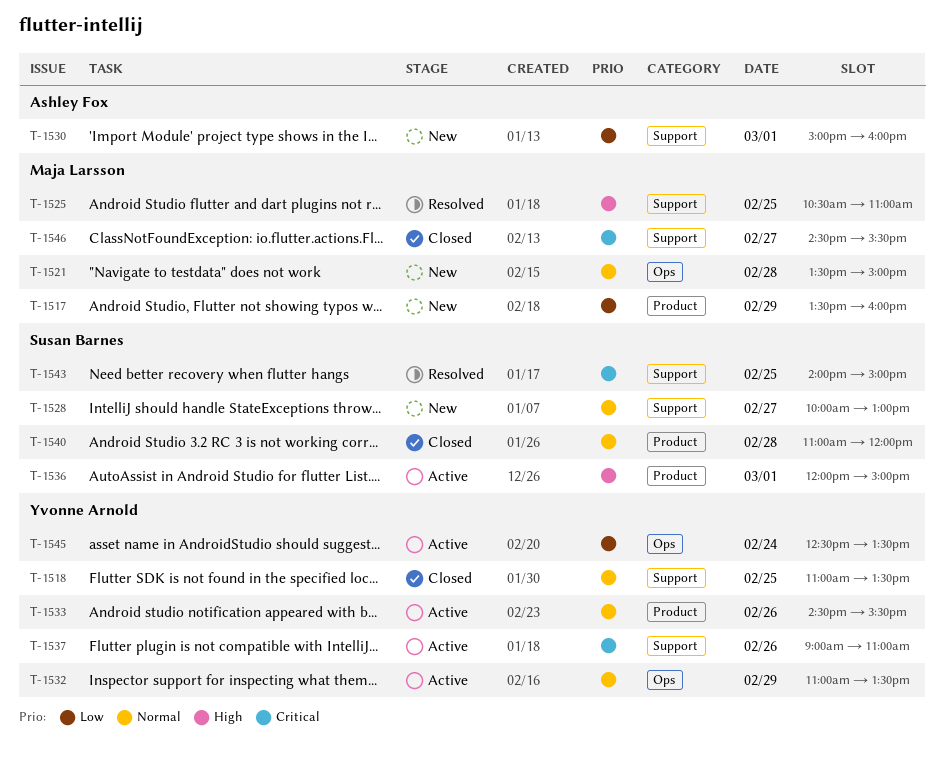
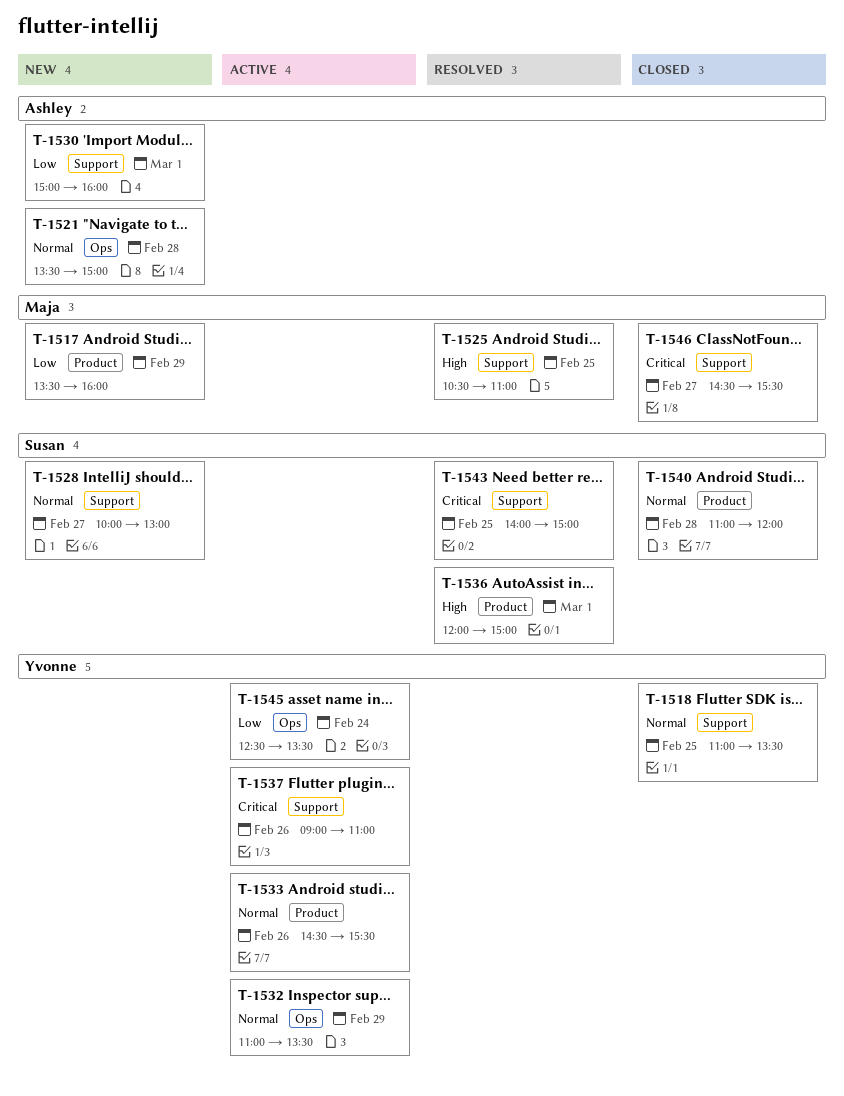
T-1521, owner: Maja Larsson -> Ashley Fox
T-1536, status: Active -> Resolved

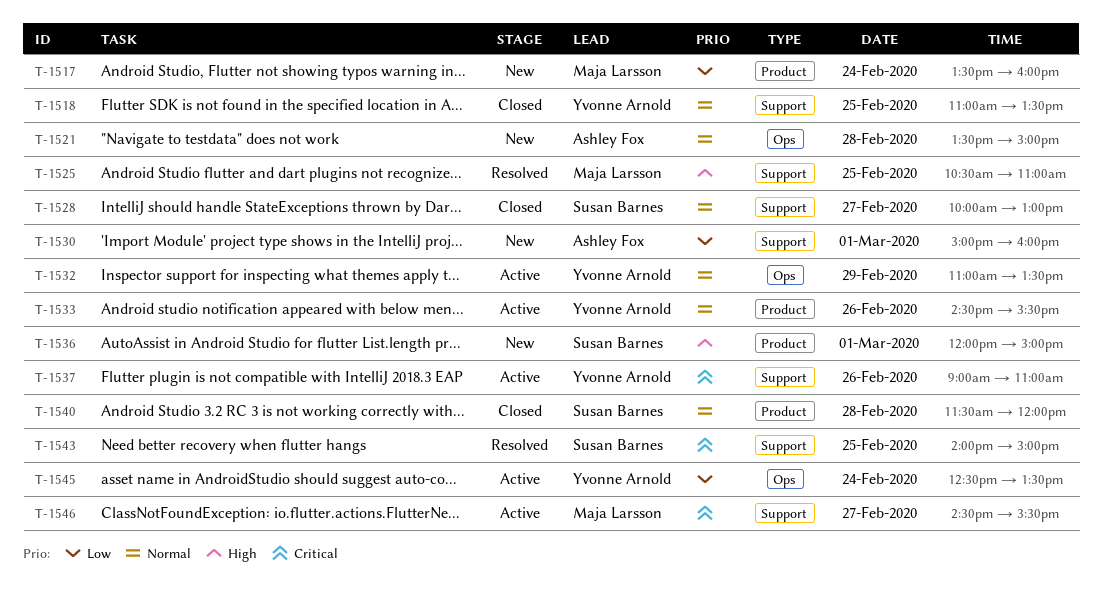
T-1517, day: Feb 29 -> Feb 24
T-1528, status: New -> Closed
T-1536, status: Resolved -> New
T-1540, begins: 11:00 -> 11:30
T-1546, status: Closed -> Active

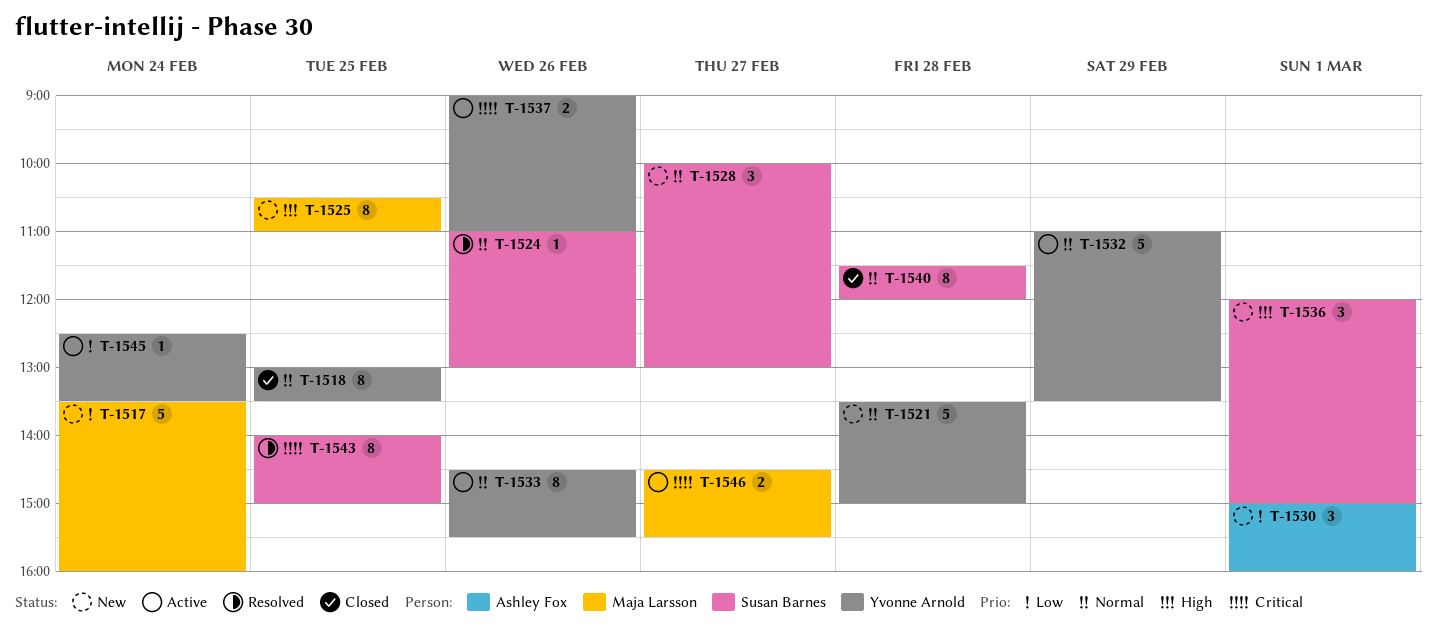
T-1518, begins: 11:00 -> 13:00
T-1521, owner: Ashley Fox -> Yvonne Arnold
T-1524: none -> present
T-1525, status: Resolved -> New
T-1528, status: Closed -> New

